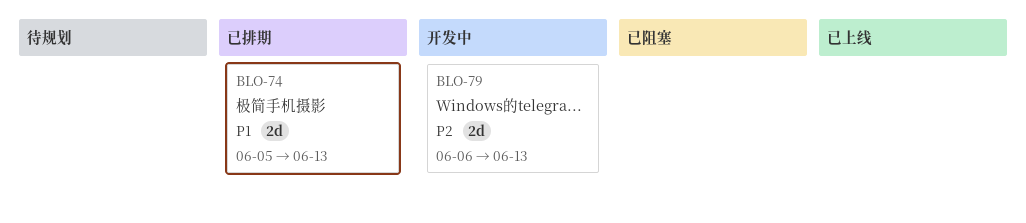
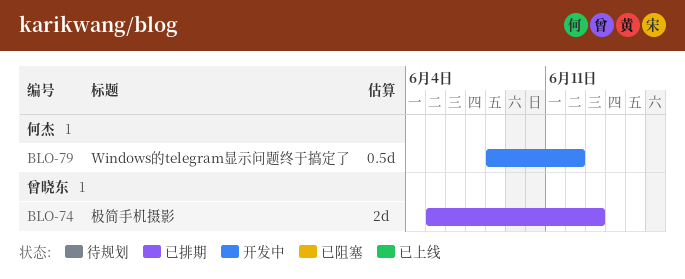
BLO-79, estimate: 2d -> 0.5d
BLO-79, start: Jun 6 -> Jun 8
BLO-79, due: Jun 13 -> Jun 12

